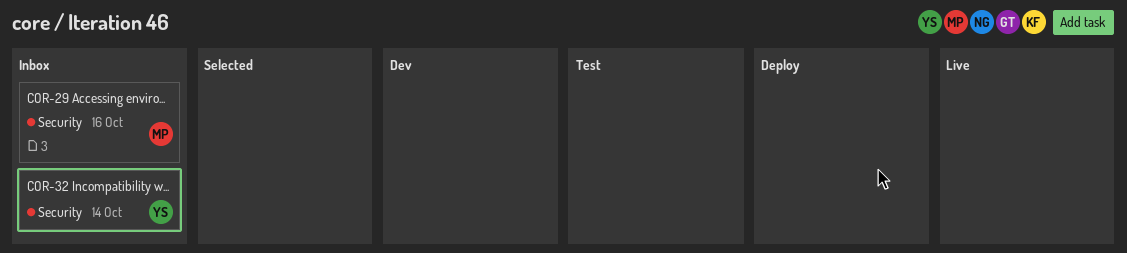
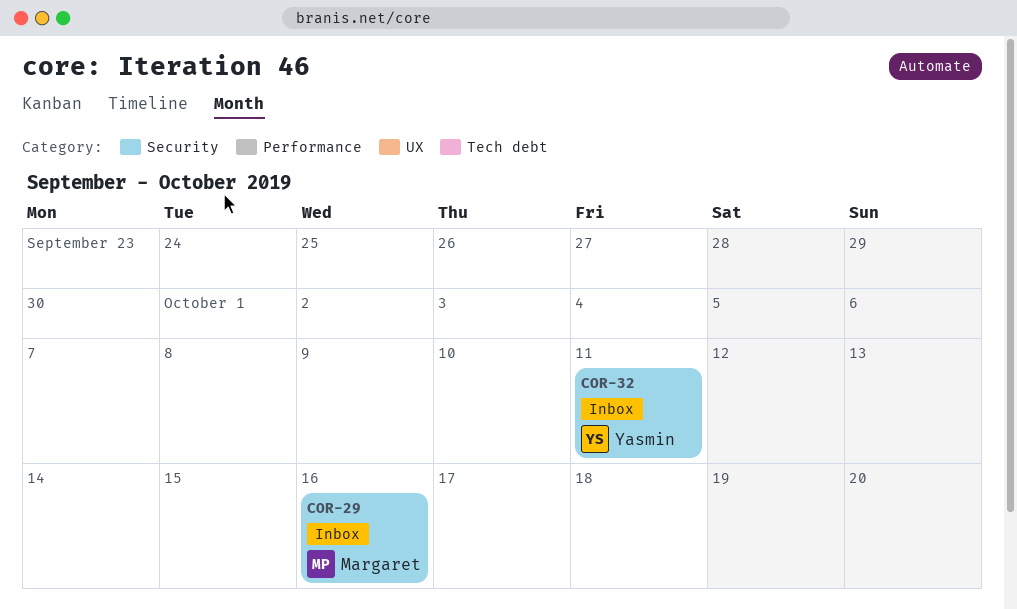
COR-32, due: Oct 14 -> Oct 11

